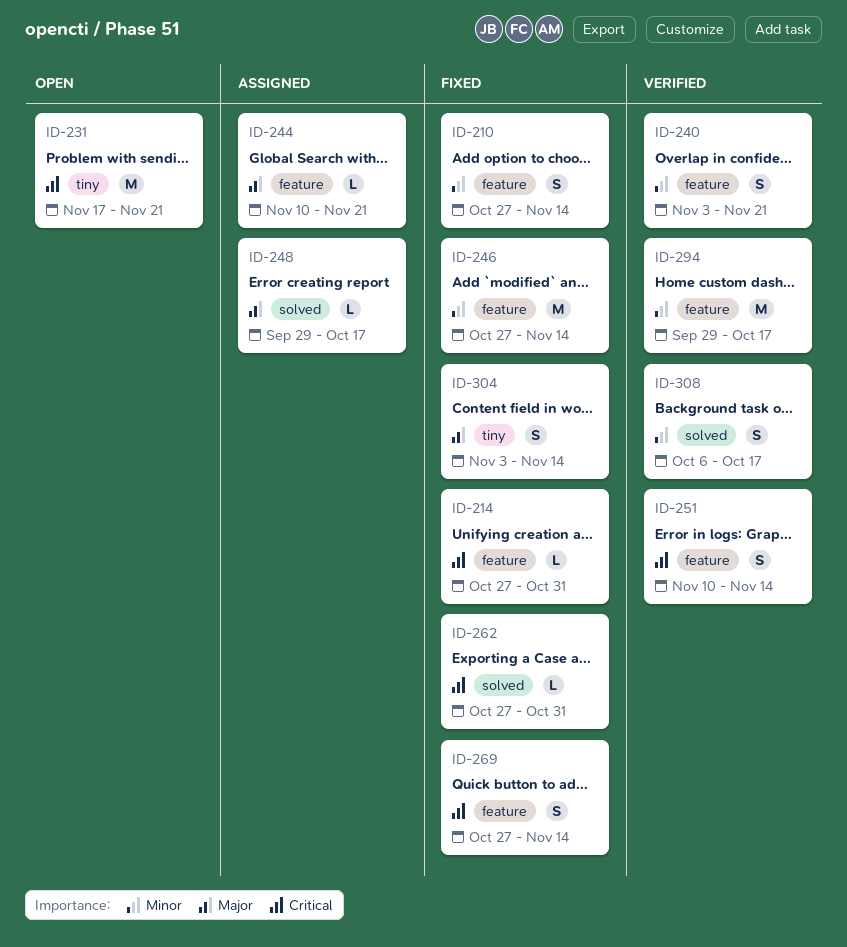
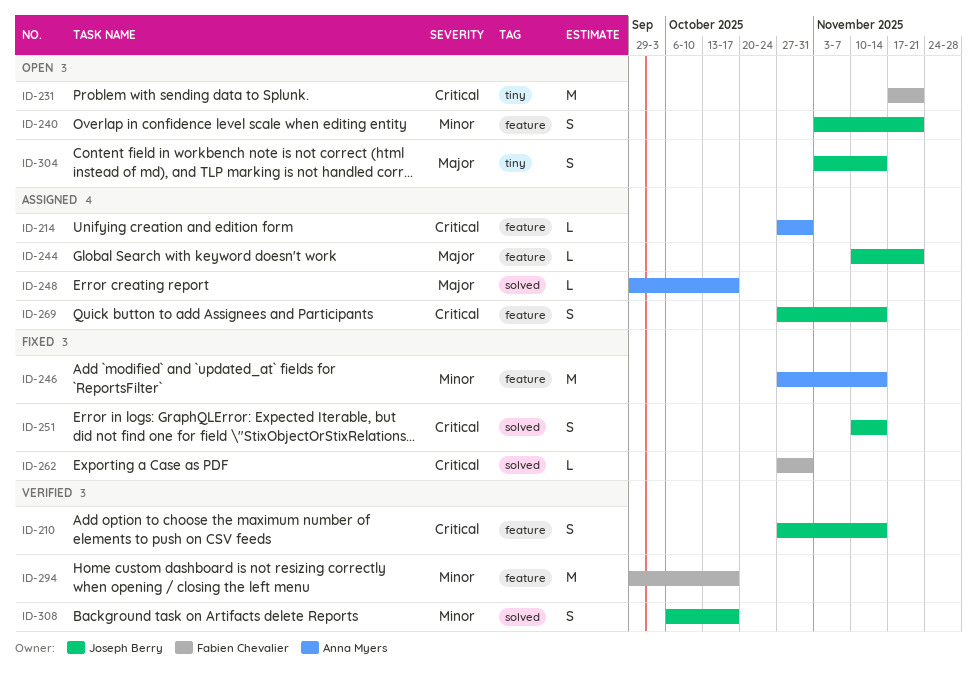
ID-210, status: Fixed -> Verified
ID-210, priority: Minor -> Critical
ID-214, status: Fixed -> Assigned
ID-240, status: Verified -> Open
ID-251, status: Verified -> Fixed
ID-251, label: feature -> solved
ID-269, status: Fixed -> Assigned
ID-304, status: Fixed -> Open

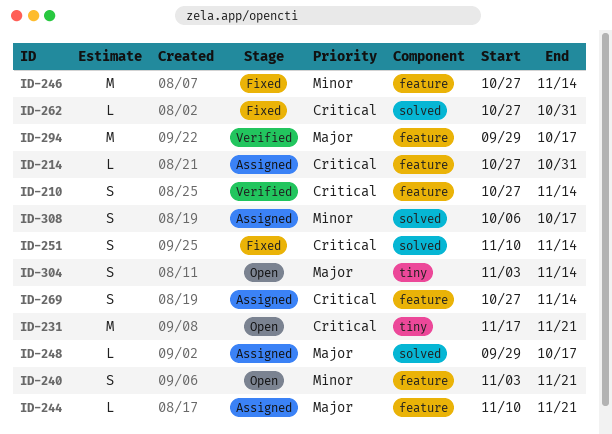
ID-294, priority: Minor -> Major
ID-308, status: Verified -> Assigned

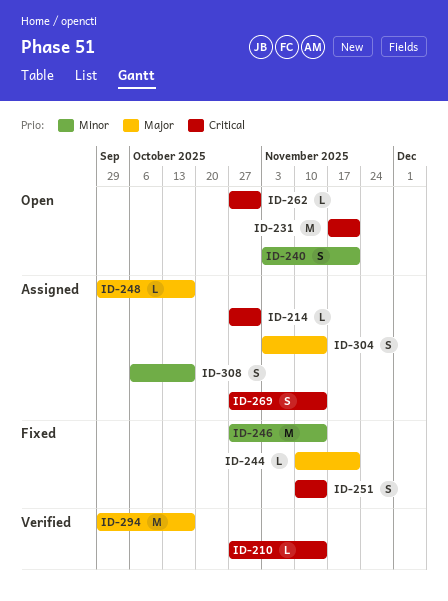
ID-210, estimate: S -> L
ID-244, status: Assigned -> Fixed
ID-262, status: Fixed -> Open
ID-304, status: Open -> Assigned

